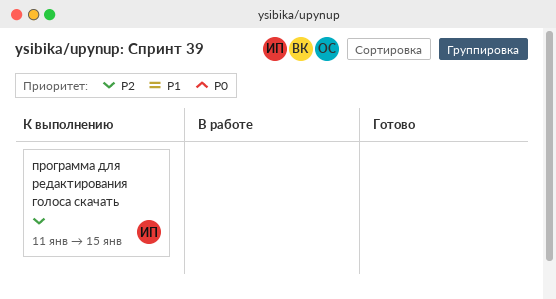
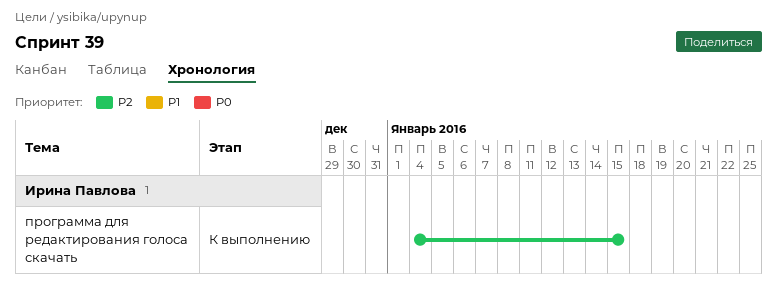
программа для редактирования голоса скачать, start: Jan 11 -> Jan 4

